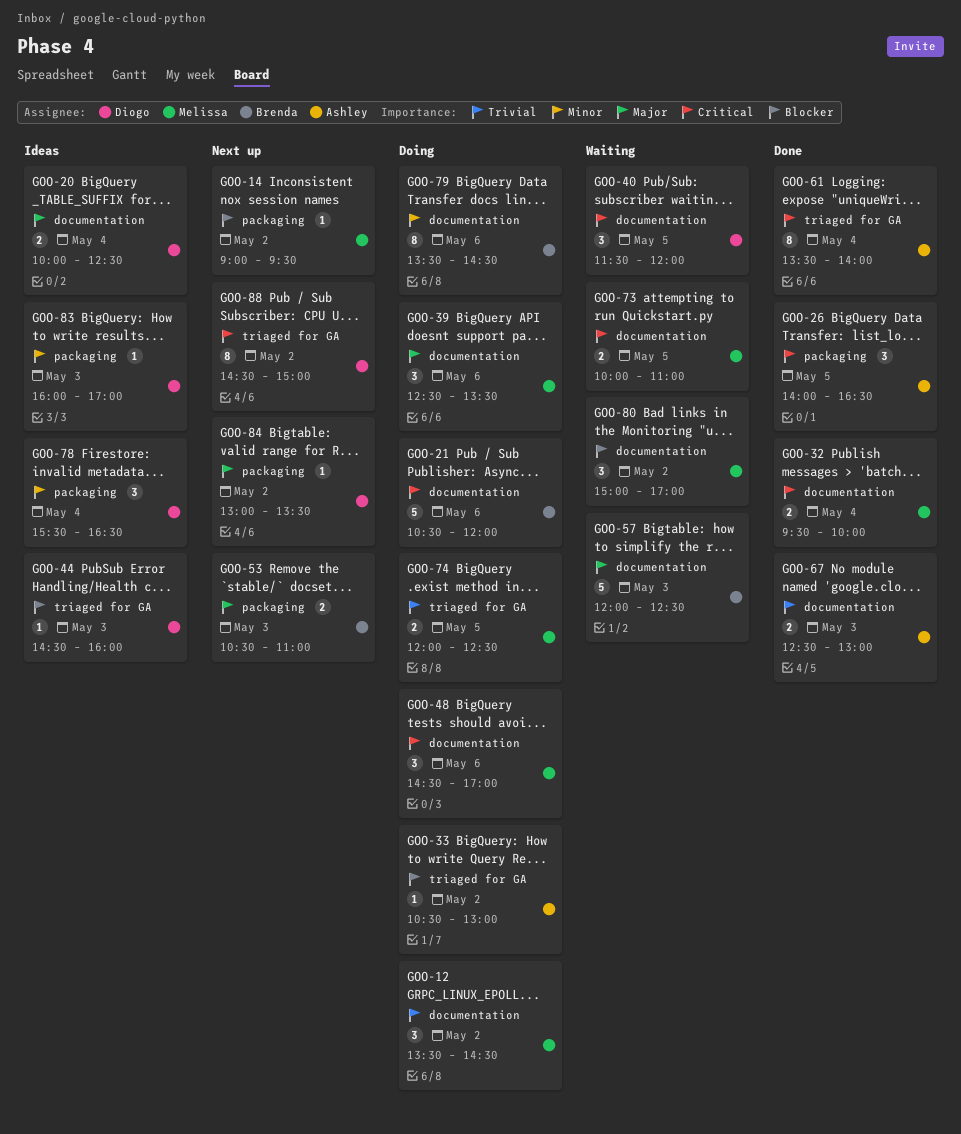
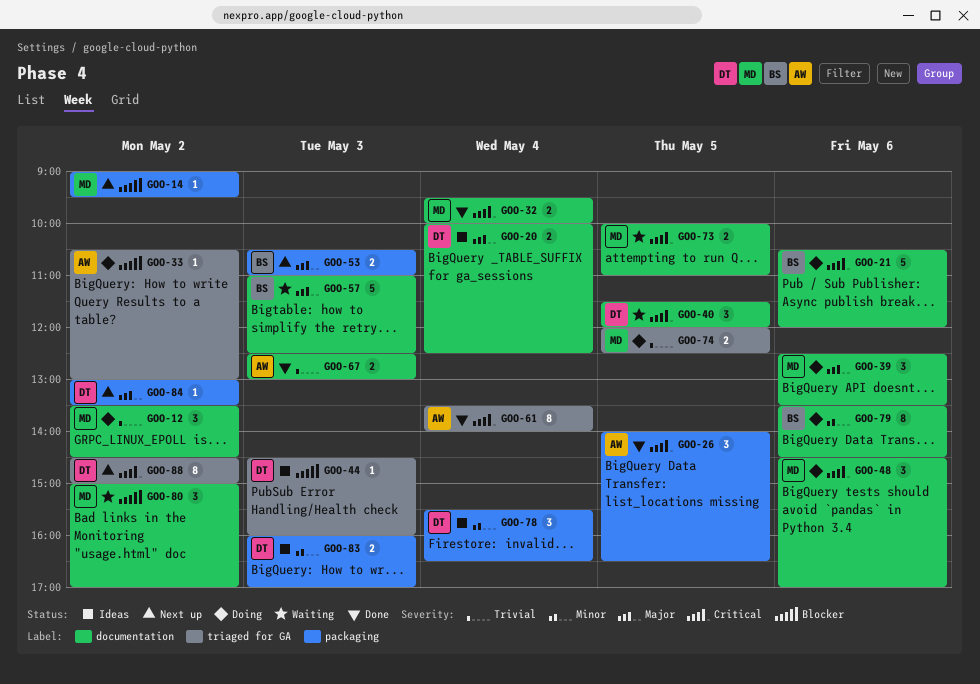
GOO-57, begins: 12:00 -> 11:00
GOO-83, estimate: 1 -> 2

